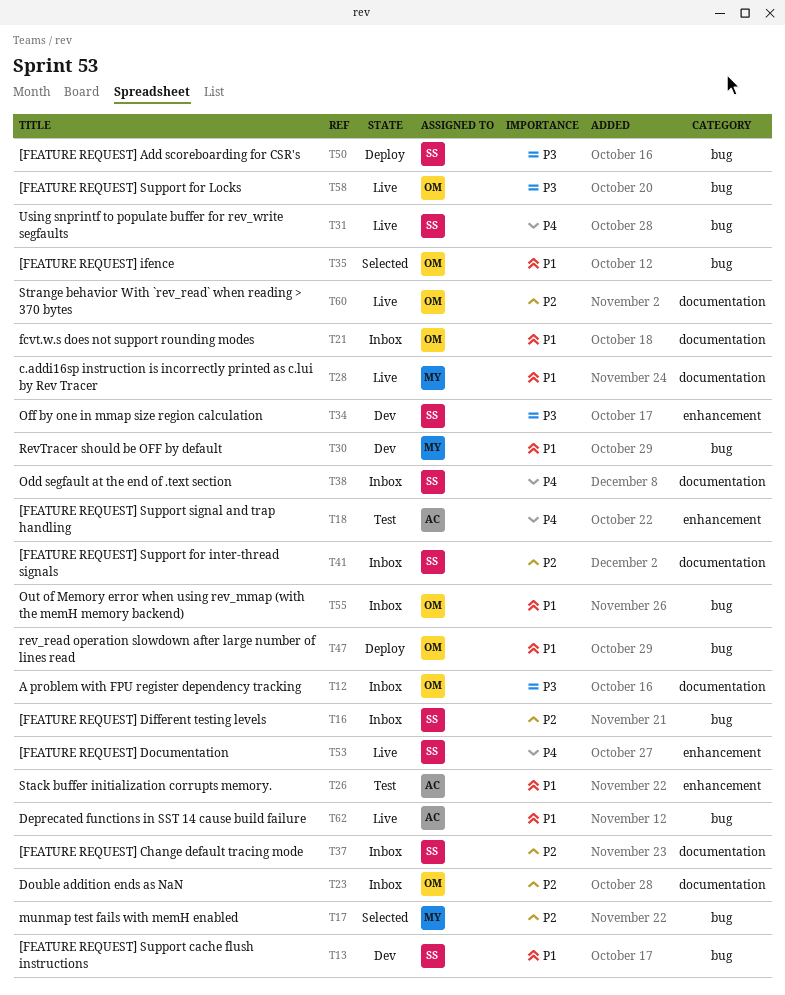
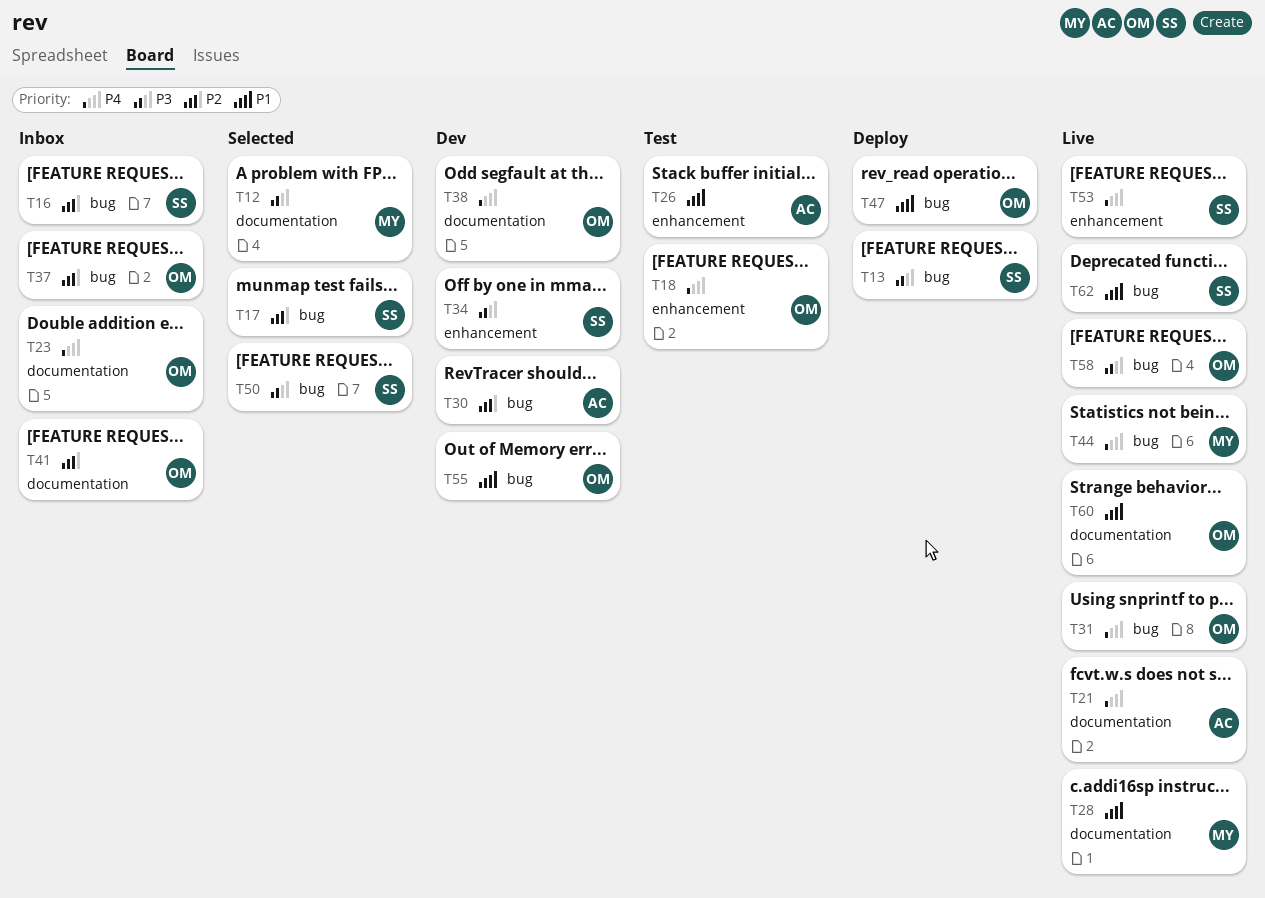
T12, status: Inbox -> Selected
T12, owner: OM -> MY
T13, status: Dev -> Deploy
T13, priority: P1 -> P3
T17, owner: MY -> SS
T18, owner: AC -> OM
T21, status: Inbox -> Live
T21, owner: OM -> AC
T21, priority: P1 -> P4
T23, priority: P2 -> P4
T30, owner: MY -> AC
T30, priority: P1 -> P2
T31, owner: SS -> OM
T35: present -> none
T37, owner: SS -> OM
T37, label: documentation -> bug
T38, status: Inbox -> Dev
T38, owner: SS -> OM
T41, owner: SS -> OM
T44: none -> present
T50, status: Deploy -> Selected
T55, status: Inbox -> Dev
T60, priority: P2 -> P1
T62, owner: AC -> SS

